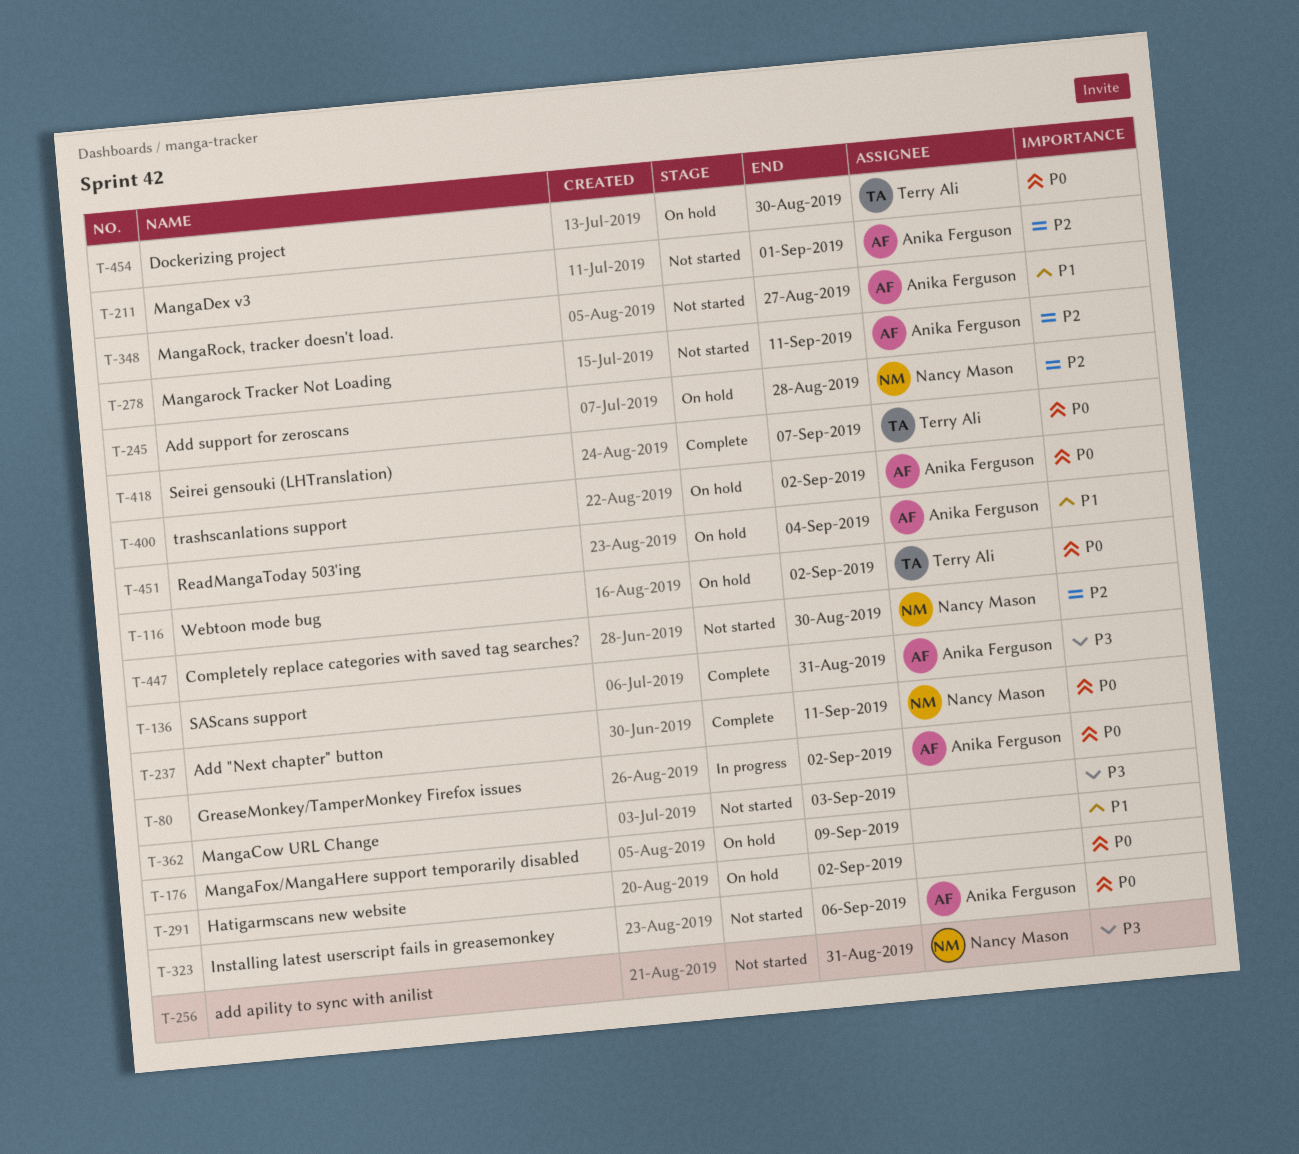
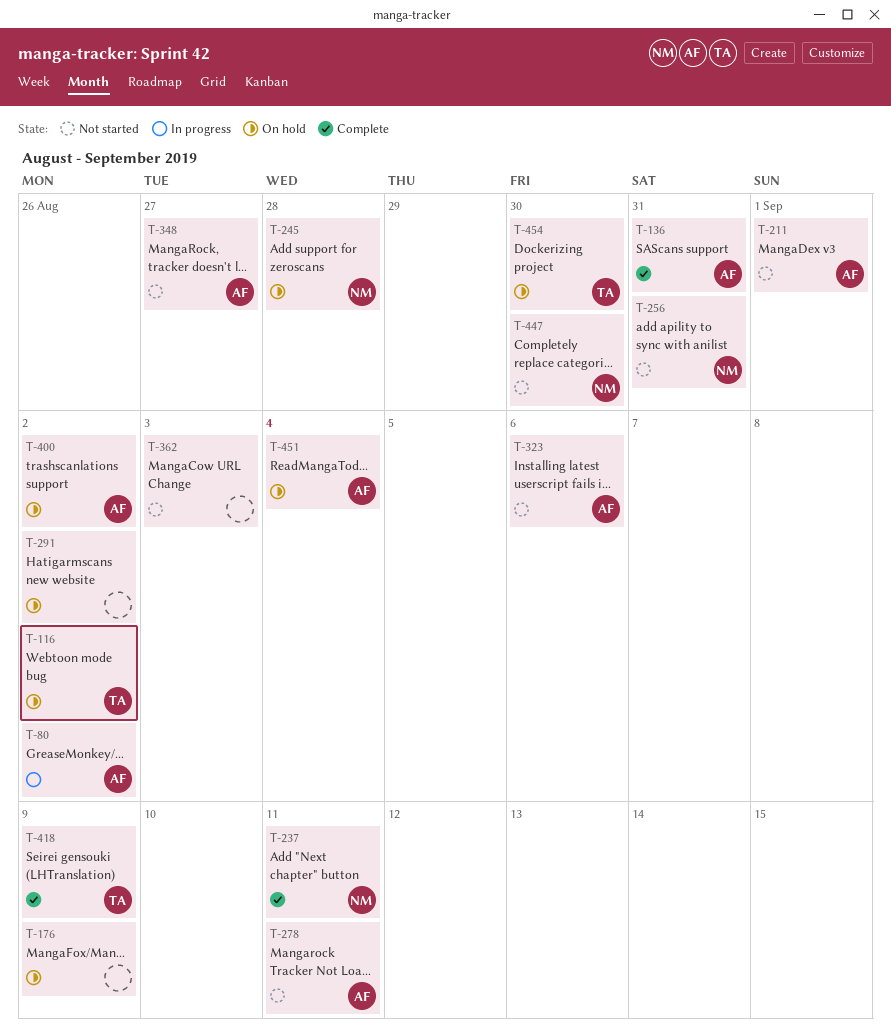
T-418, due: Sep 7 -> Sep 9

